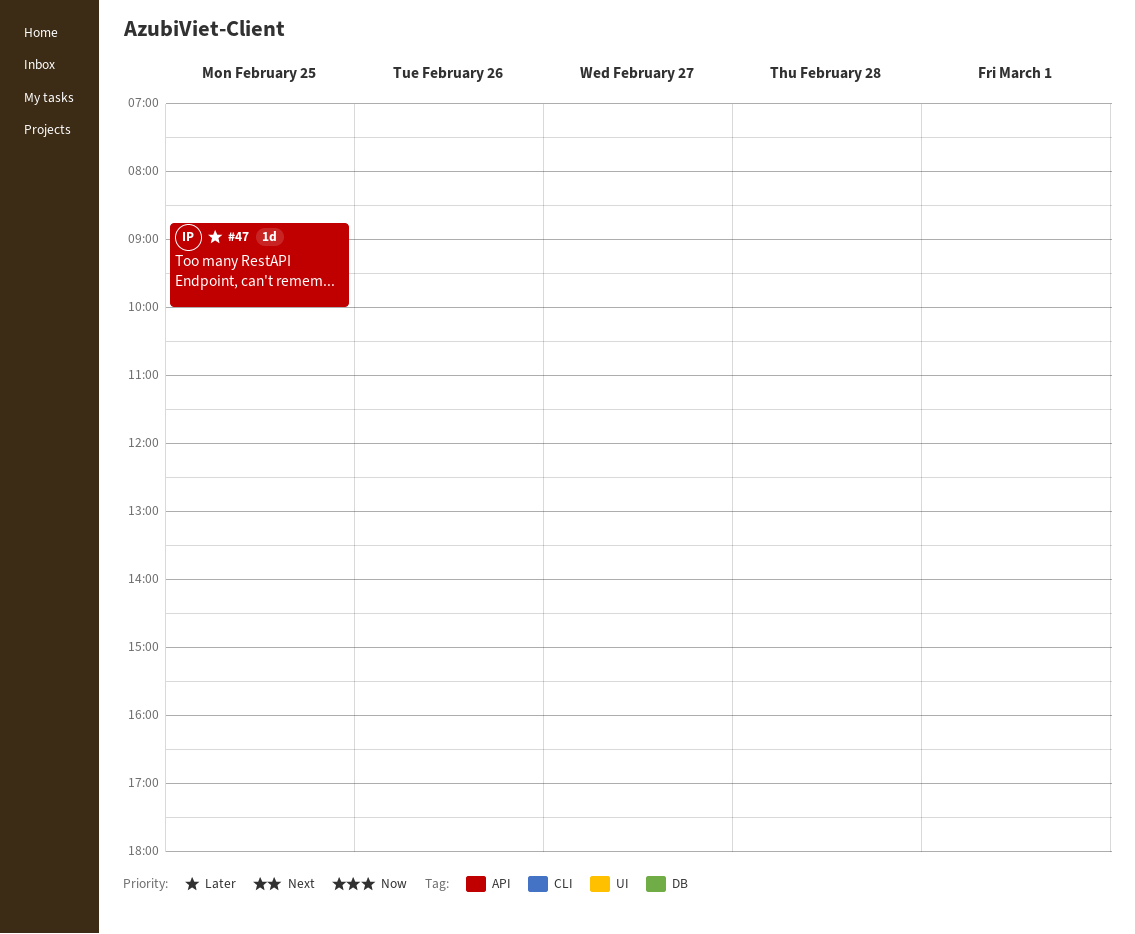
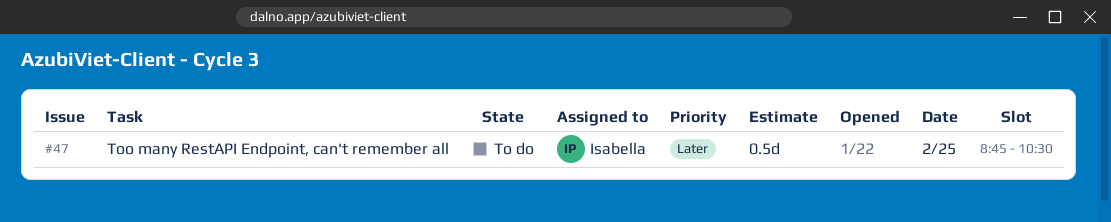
#47, estimate: 1d -> 0.5d
#47, ends: 10:00 -> 10:30

